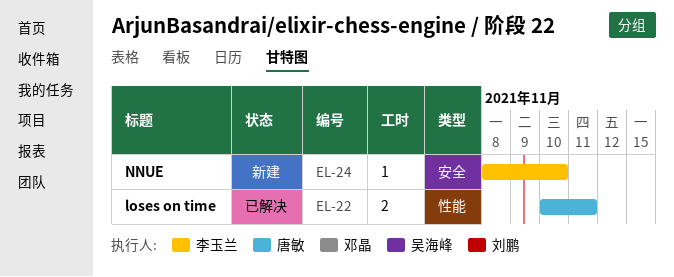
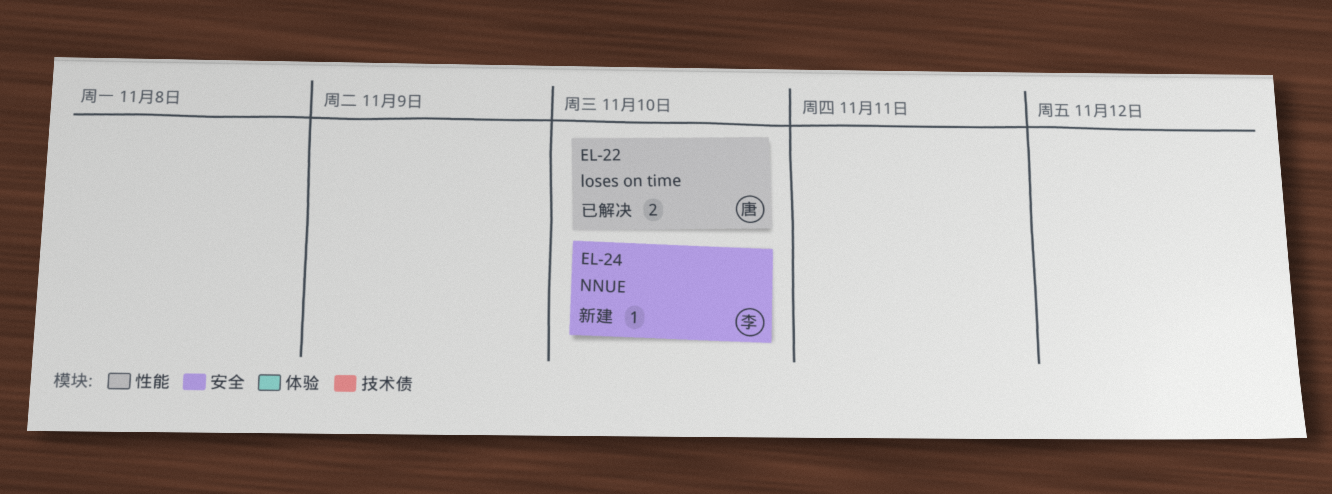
EL-22, due: Nov 11 -> Nov 10

